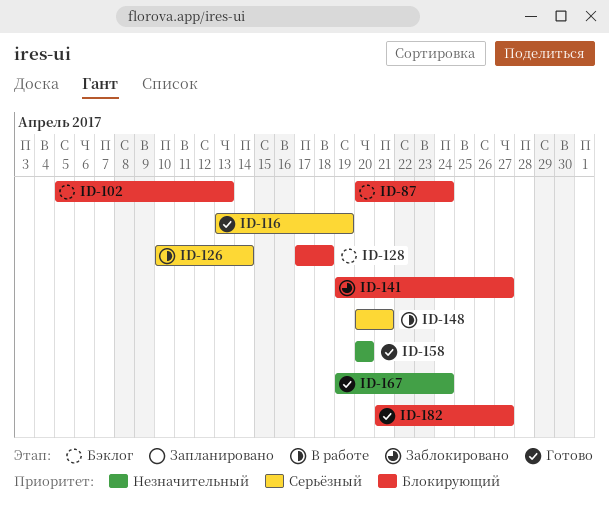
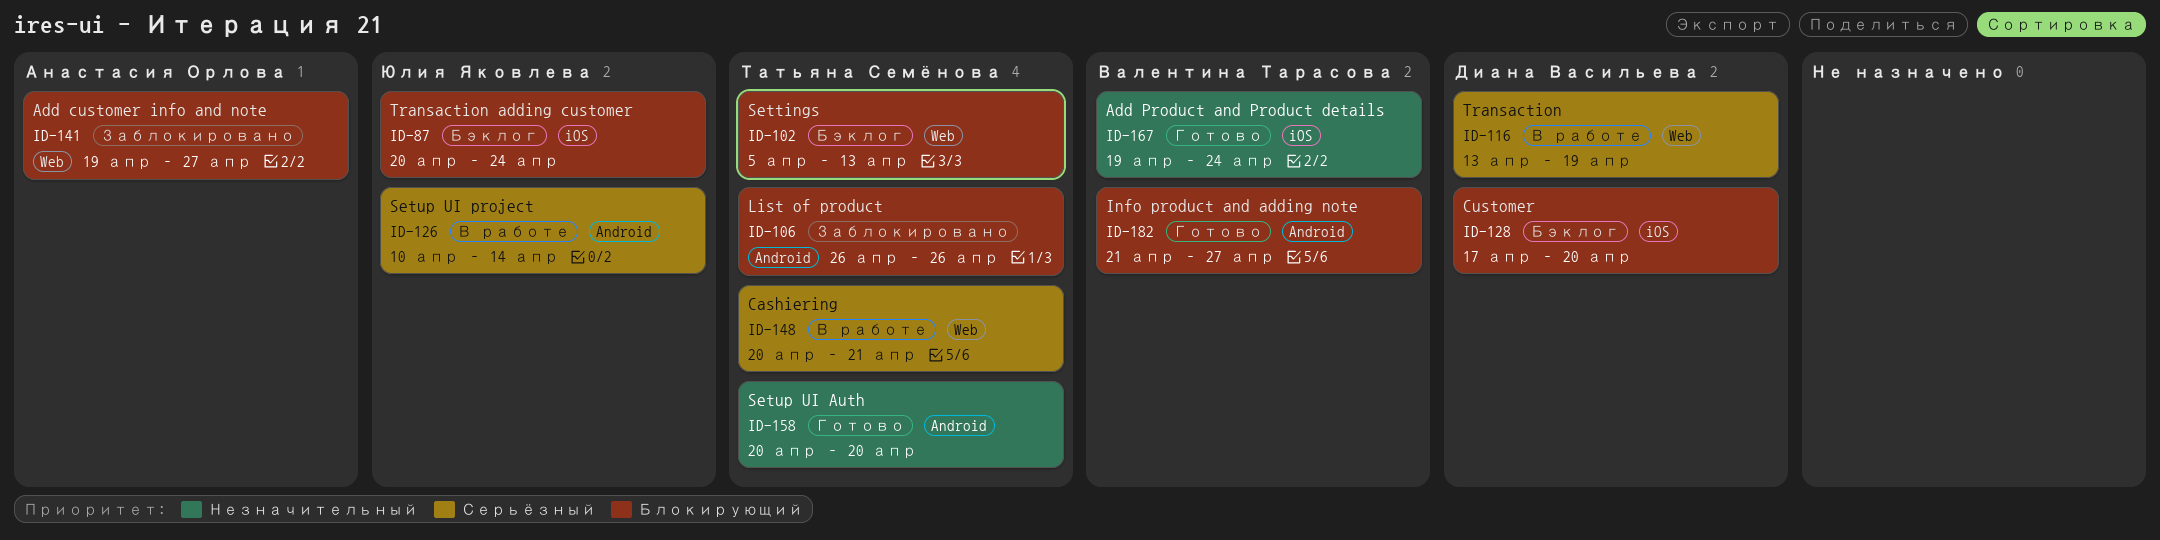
ID-106: none -> present
ID-116, status: Готово -> В работе
ID-128, due: Apr 18 -> Apr 20

